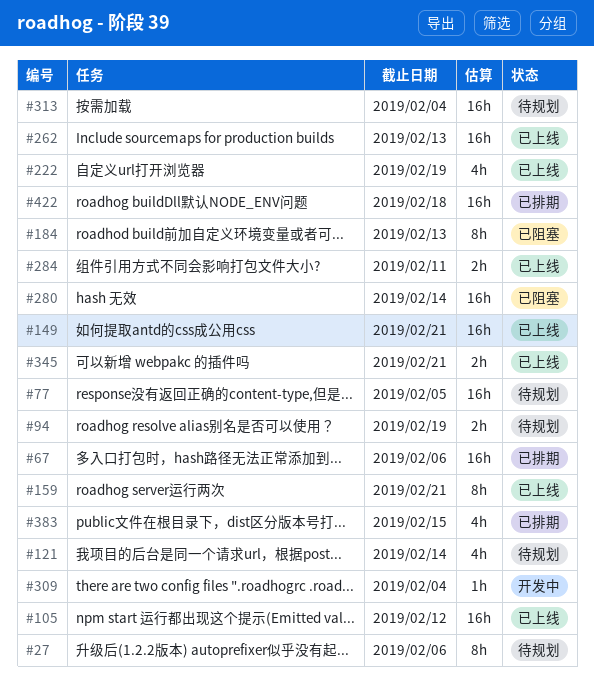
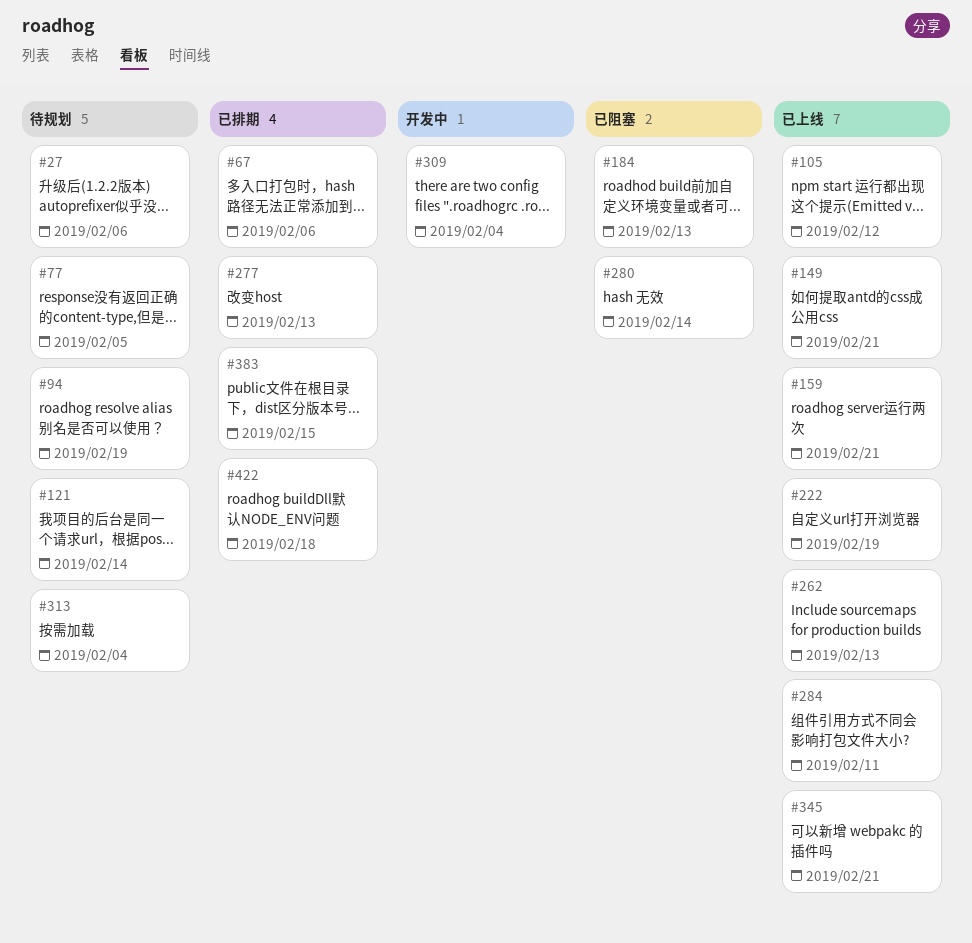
#277: none -> present

